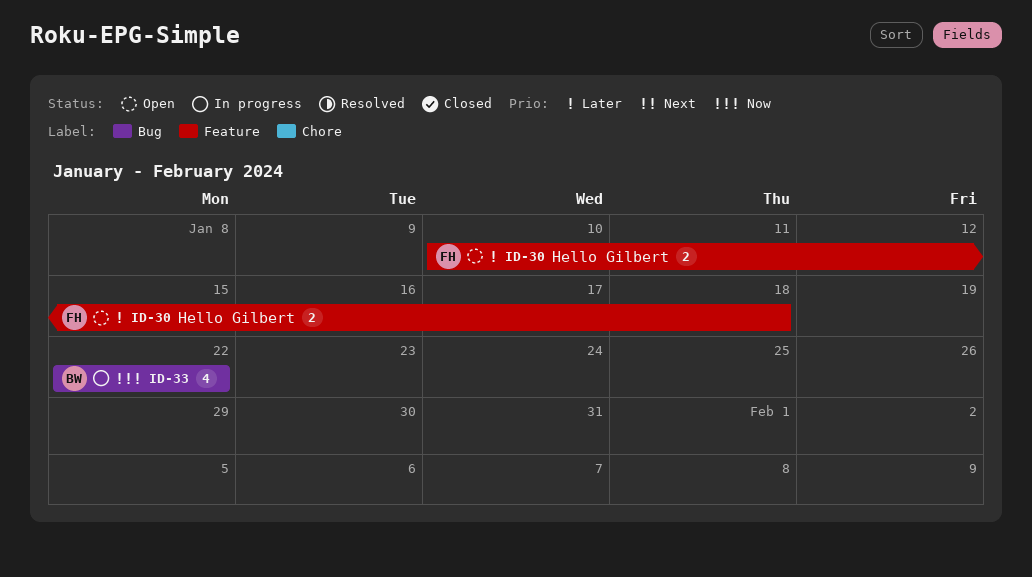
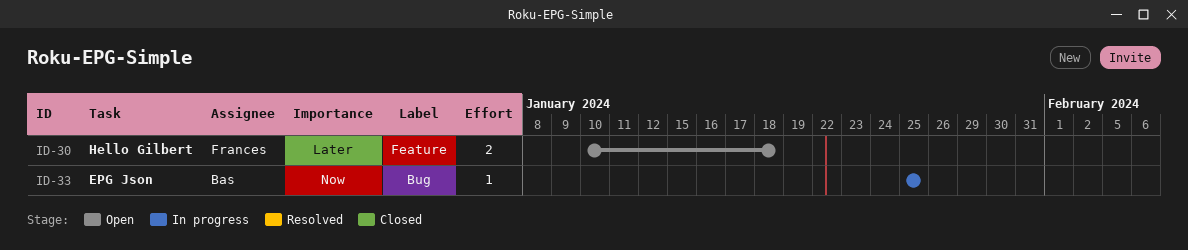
ID-33, estimate: 4 -> 1
ID-33, start: Jan 22 -> Jan 25
ID-33, due: Jan 22 -> Jan 25

